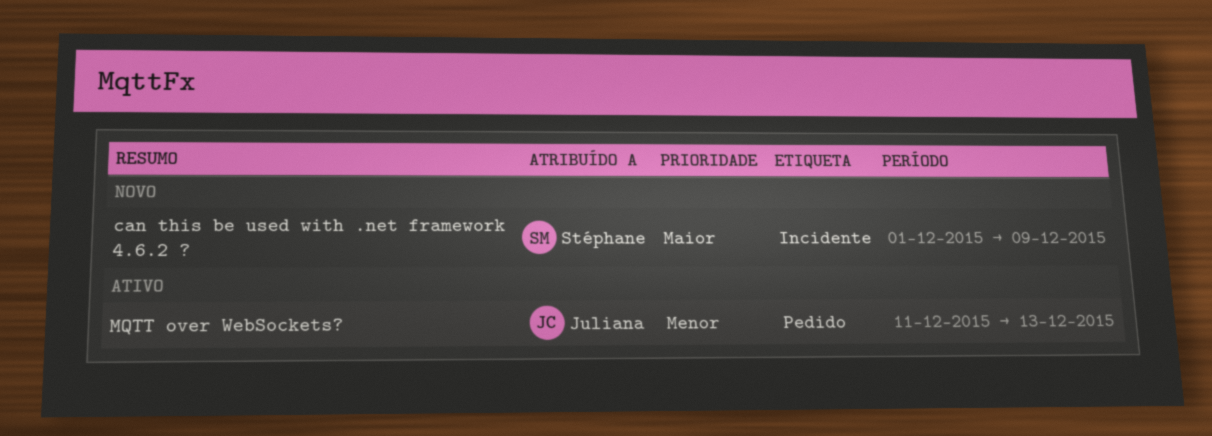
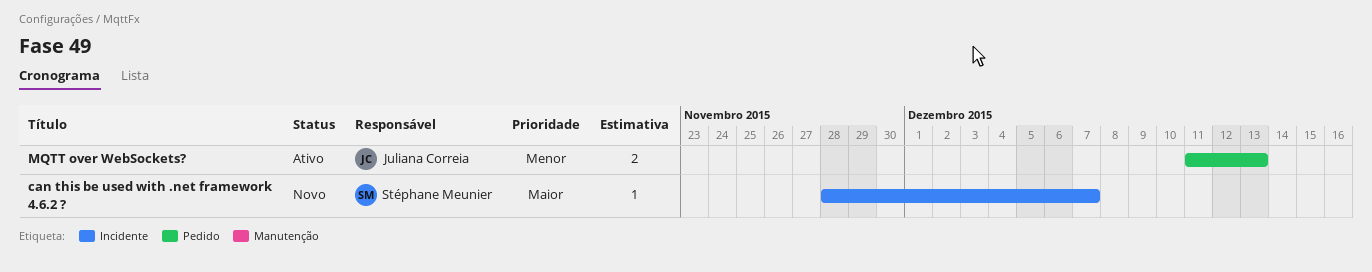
can this be used with .net framework 4.6.2 ?, start: Dec 1 -> Nov 28
can this be used with .net framework 4.6.2 ?, due: Dec 9 -> Dec 7

